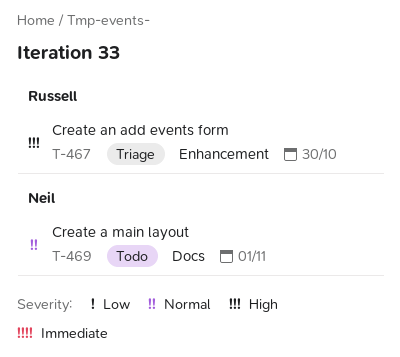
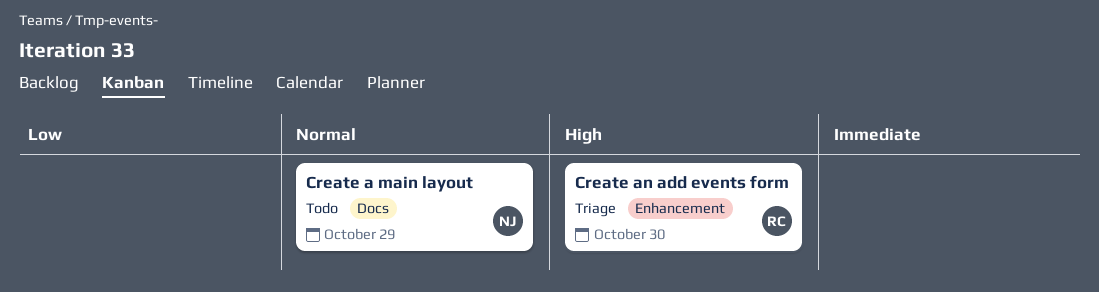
Create a main layout, due: Nov 1 -> Oct 29

